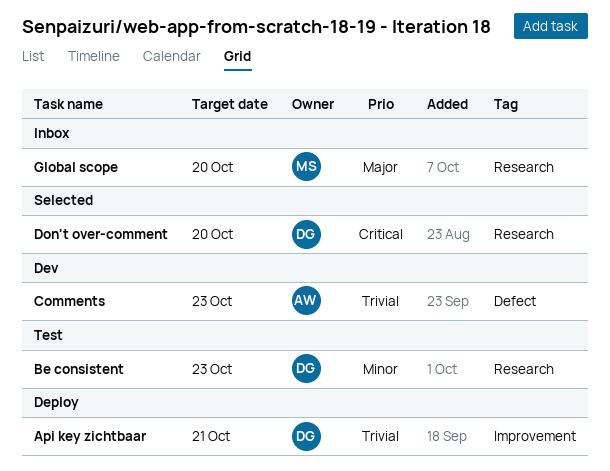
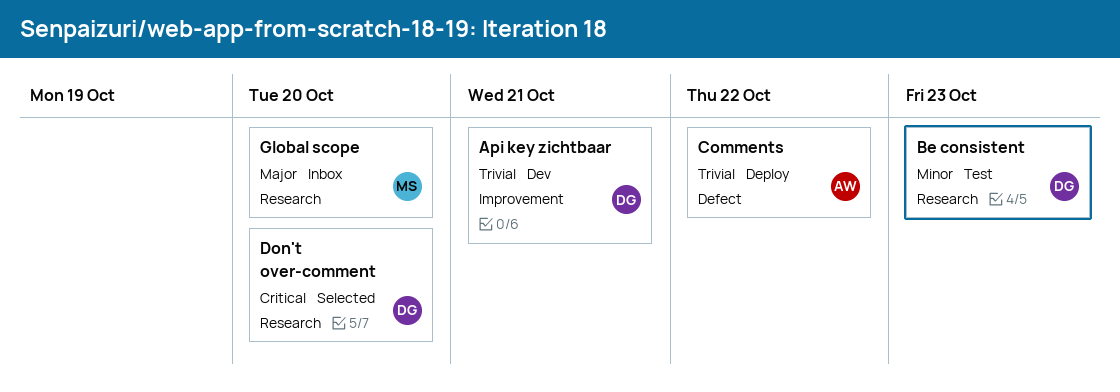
Api key zichtbaar, status: Deploy -> Dev
Comments, status: Dev -> Deploy
Comments, due: Oct 23 -> Oct 22

